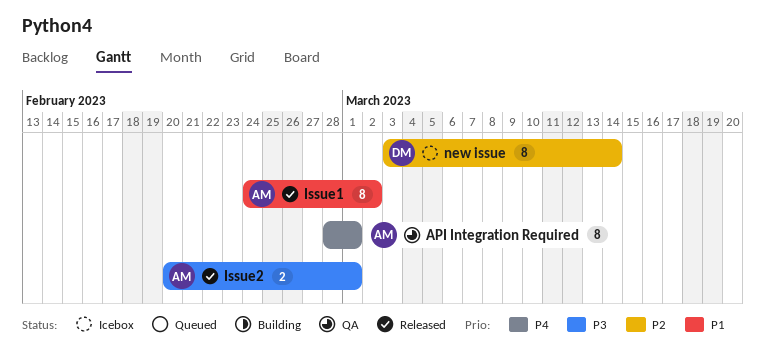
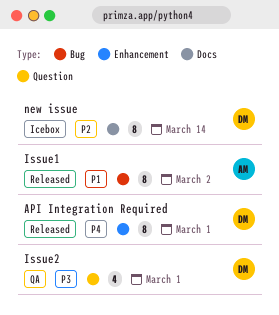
API Integration Required, status: QA -> Released
API Integration Required, owner: AM -> DM
Issue2, status: Released -> QA
Issue2, owner: AM -> DM
Issue2, estimate: 2 -> 4

